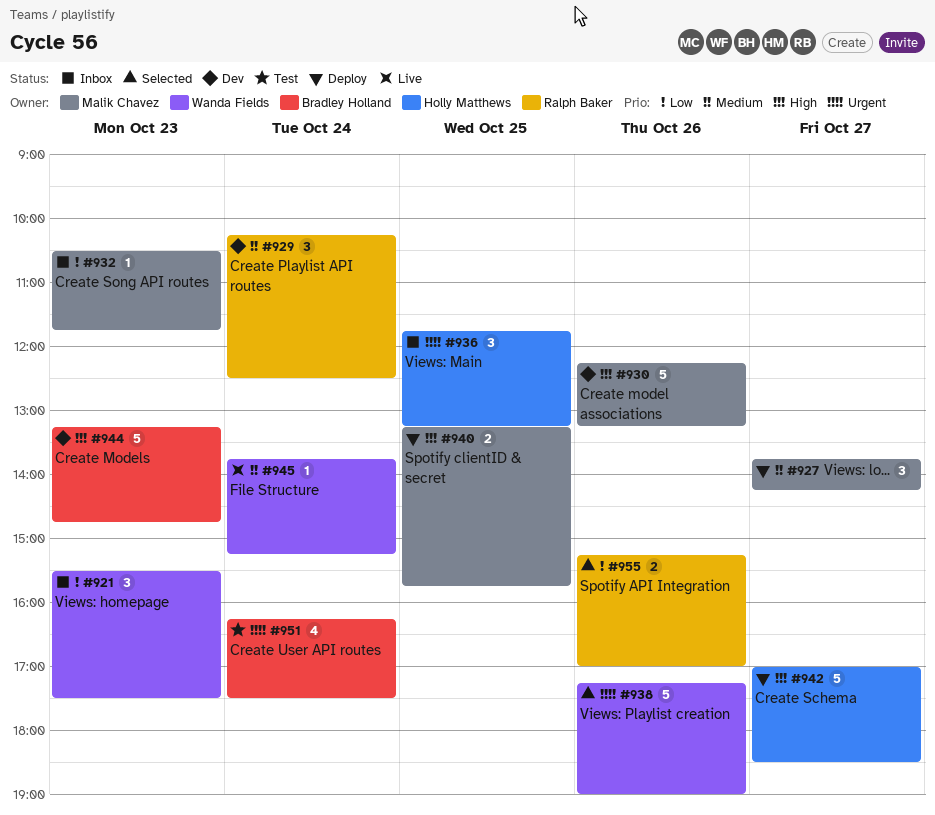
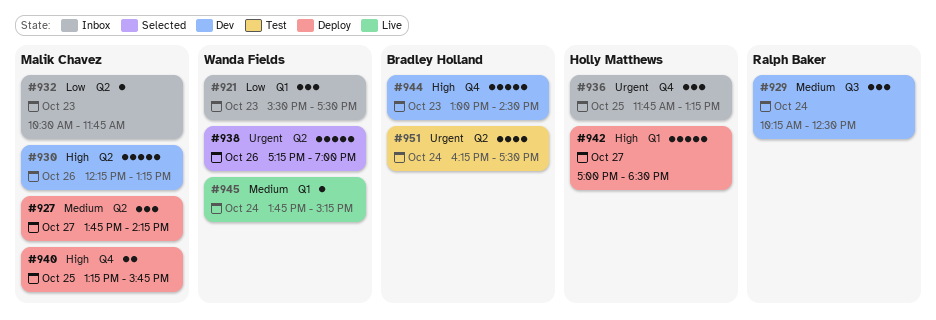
#944, begins: 13:15 -> 13:00
#944, ends: 14:45 -> 14:30
#955: present -> none

